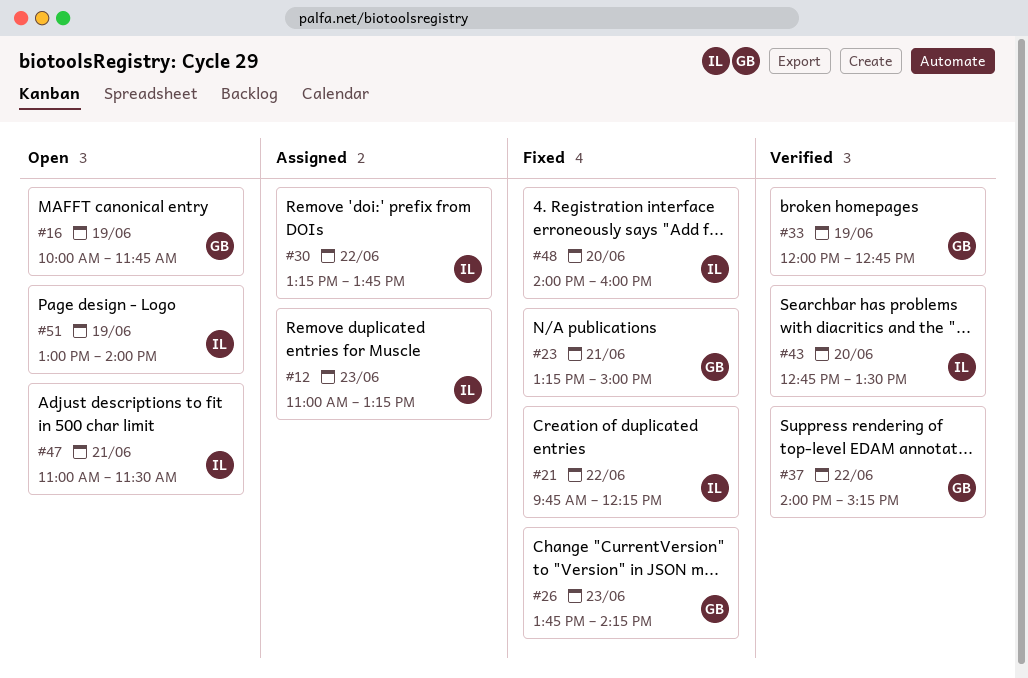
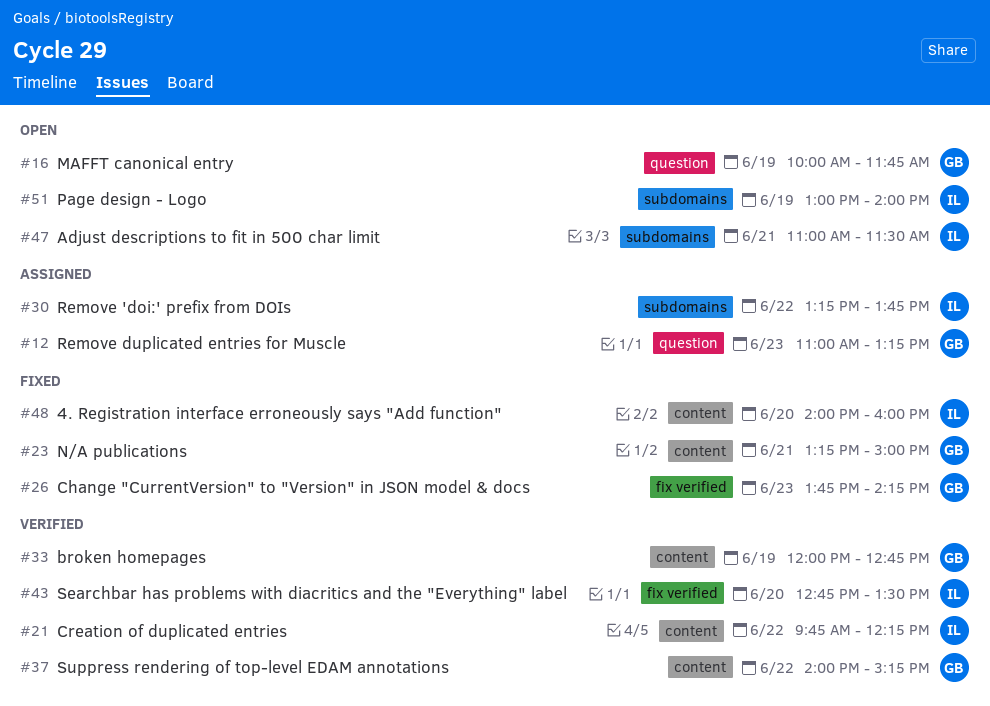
#12, owner: IL -> GB
#21, status: Fixed -> Verified

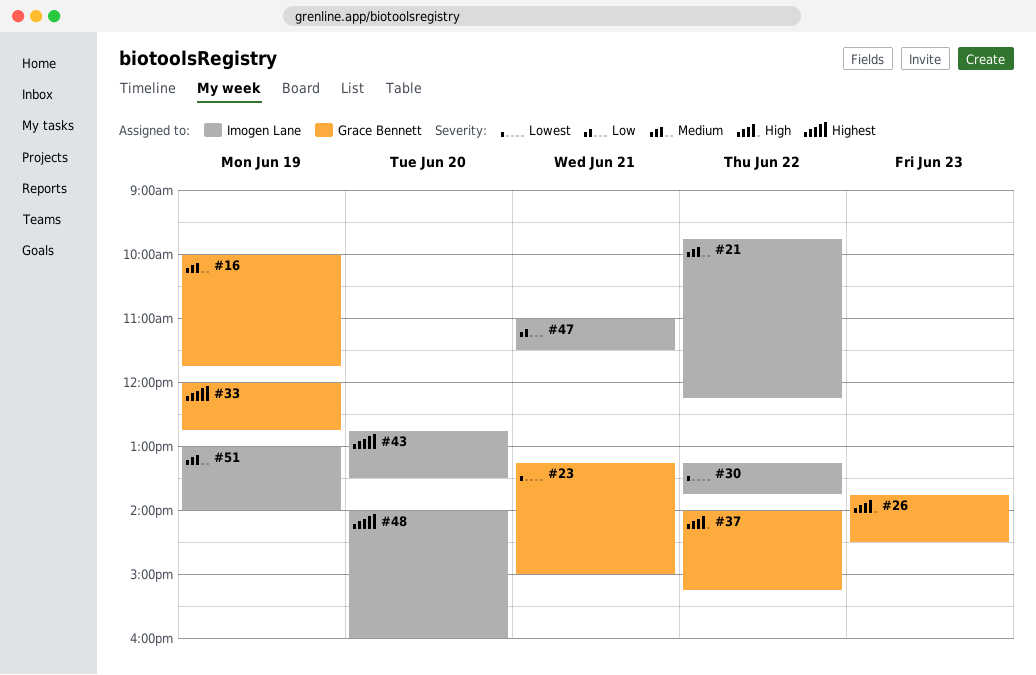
#12: present -> none
#26, ends: 14:15 -> 14:30

